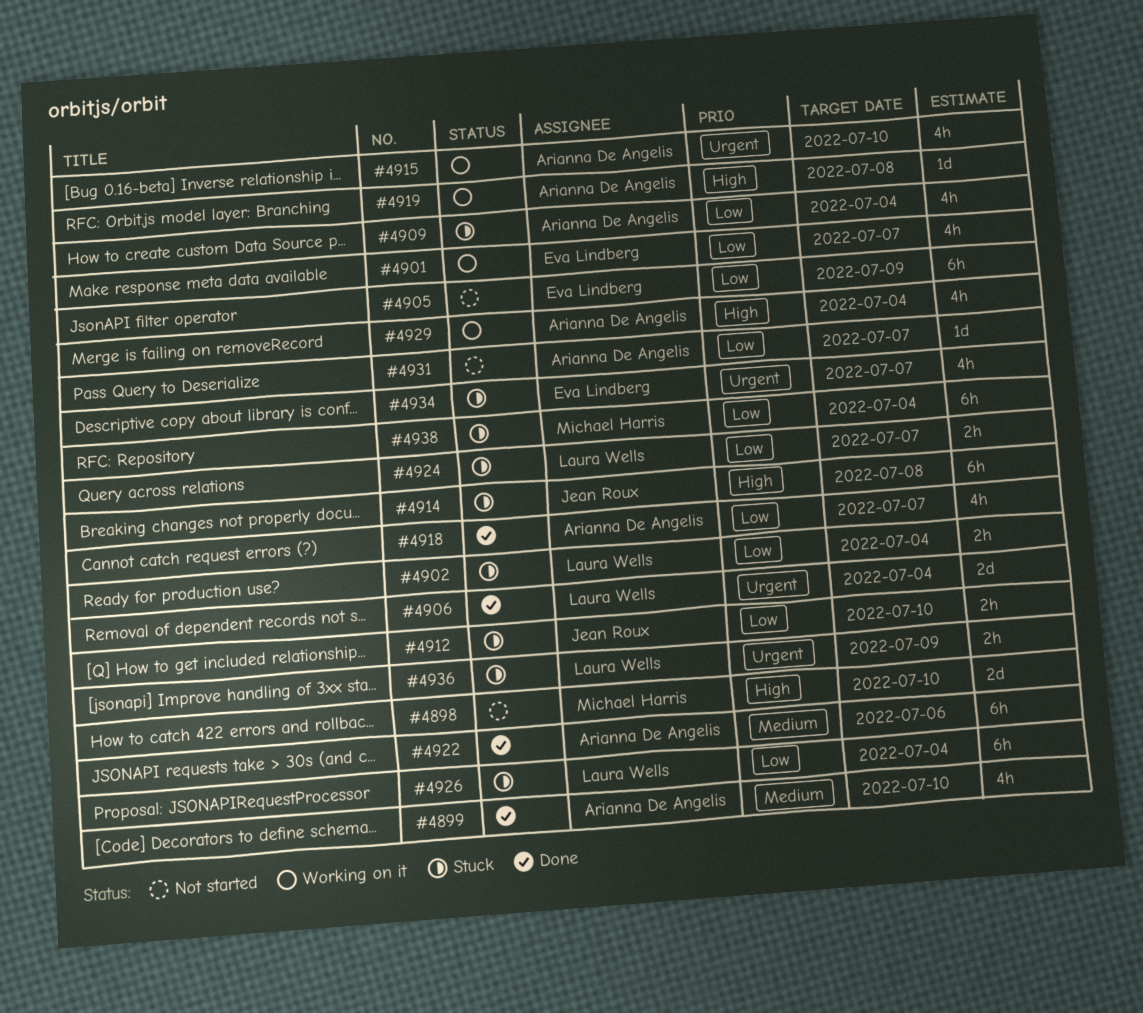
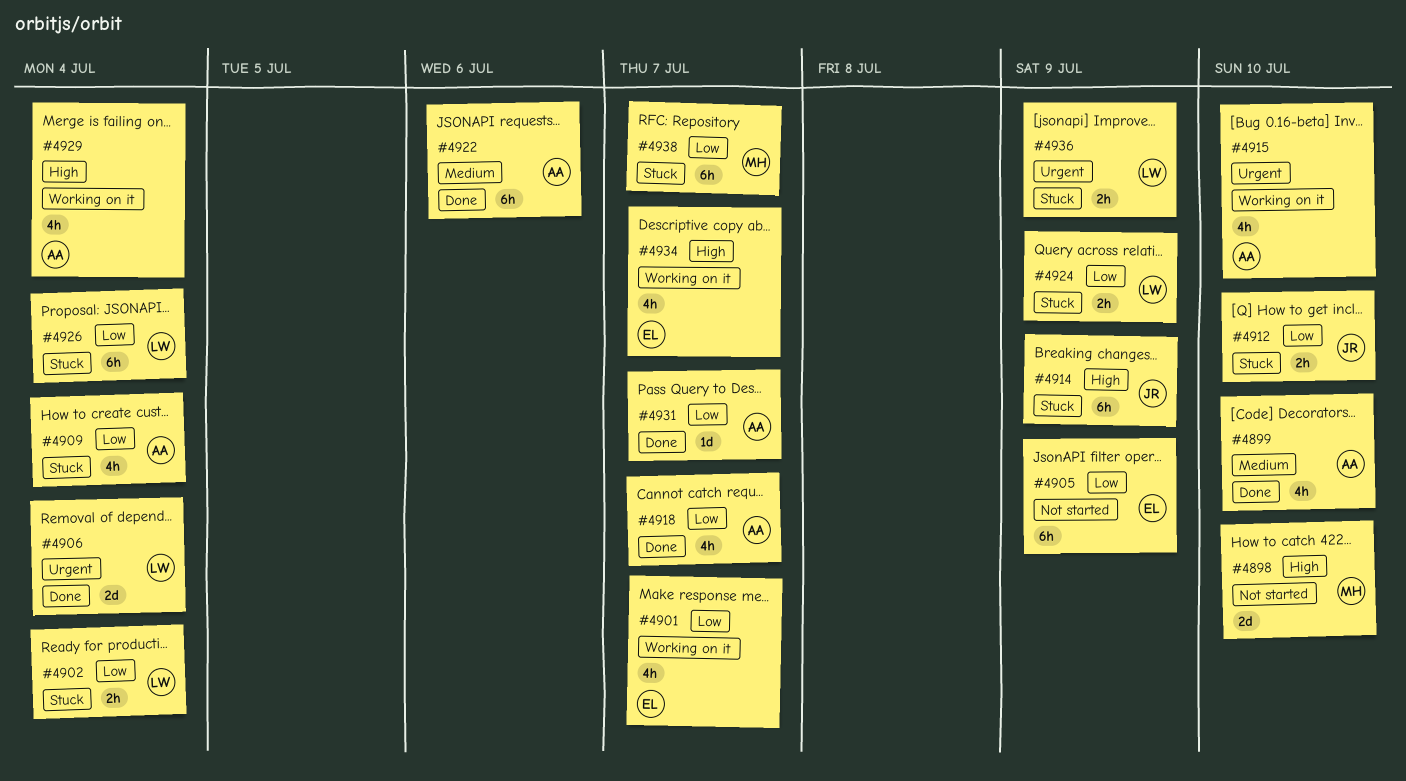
#4914, due: Jul 8 -> Jul 9
#4919: present -> none
#4924, due: Jul 7 -> Jul 9
#4931, status: Not started -> Done
#4934, status: Stuck -> Working on it
#4934, priority: Urgent -> High
#4938, due: Jul 4 -> Jul 7

